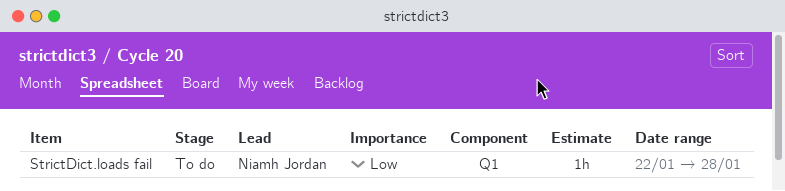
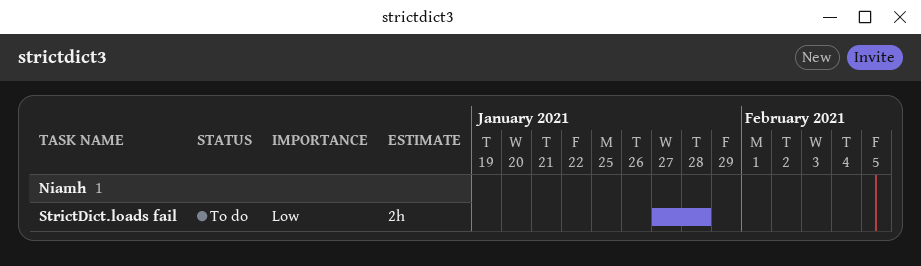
StrictDict.loads fail, estimate: 1h -> 2h
StrictDict.loads fail, start: Jan 22 -> Jan 27

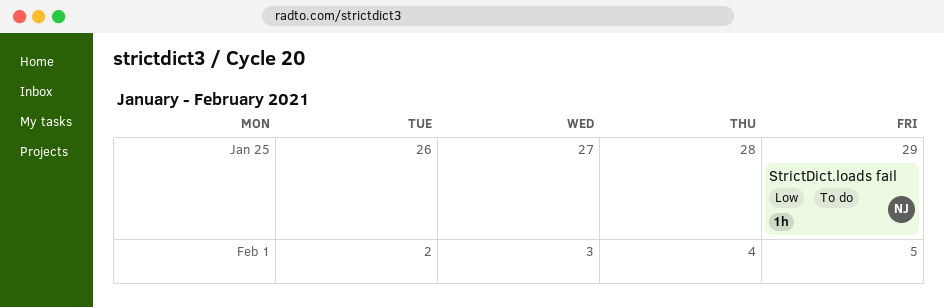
StrictDict.loads fail, estimate: 2h -> 1h
StrictDict.loads fail, due: Jan 28 -> Jan 29

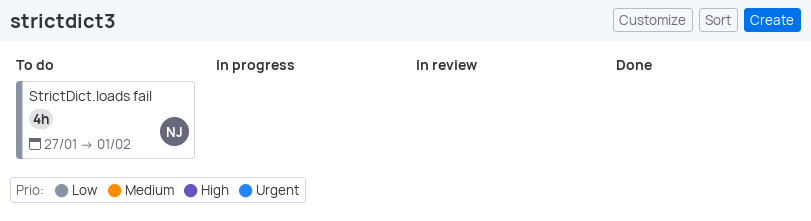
StrictDict.loads fail, estimate: 1h -> 4h
StrictDict.loads fail, due: Jan 29 -> Feb 1

